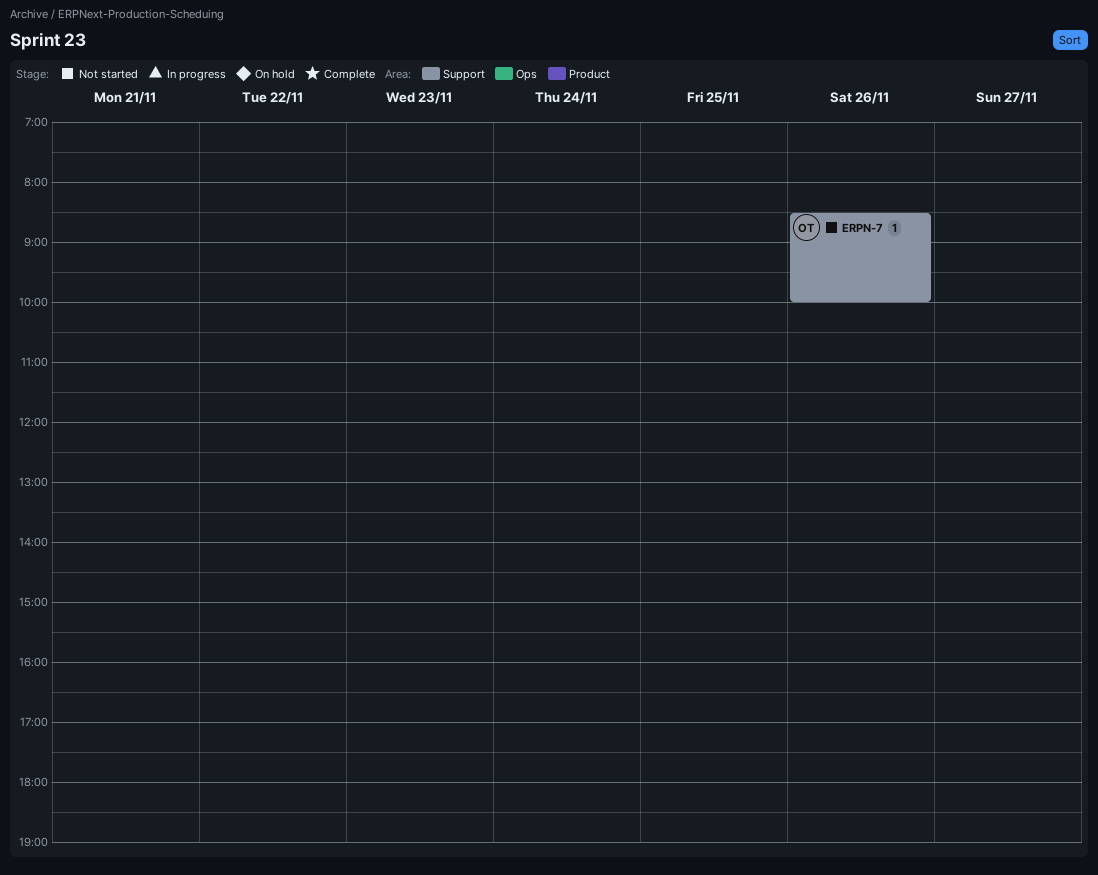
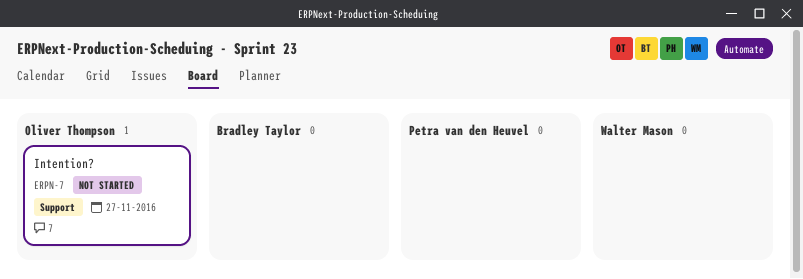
ERPN-7, day: Nov 26 -> Nov 27

